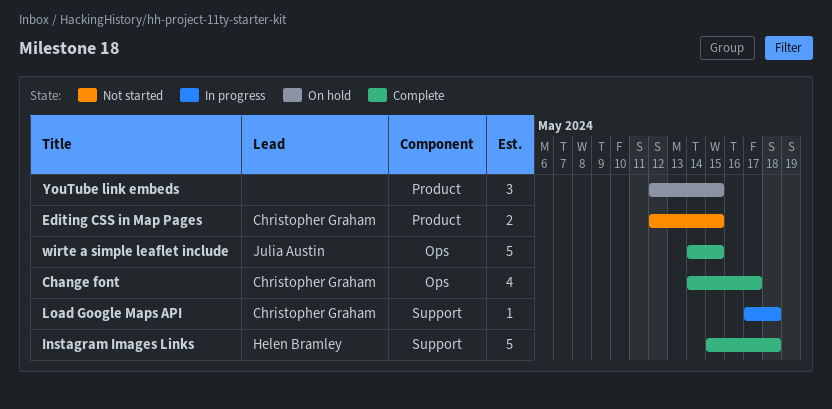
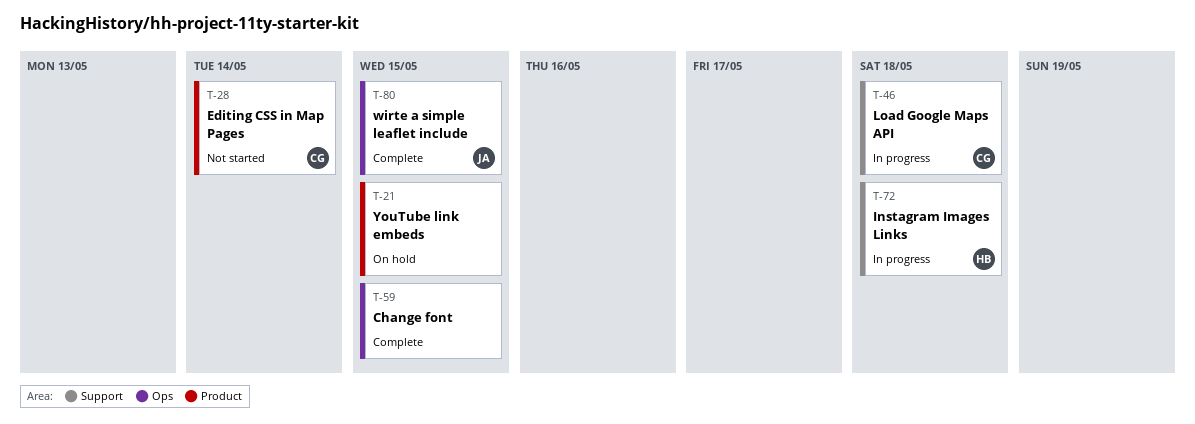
Change font, owner: Christopher Graham -> none
Change font, due: May 17 -> May 15
Editing CSS in Map Pages, due: May 15 -> May 14
Instagram Images Links, status: Complete -> In progress

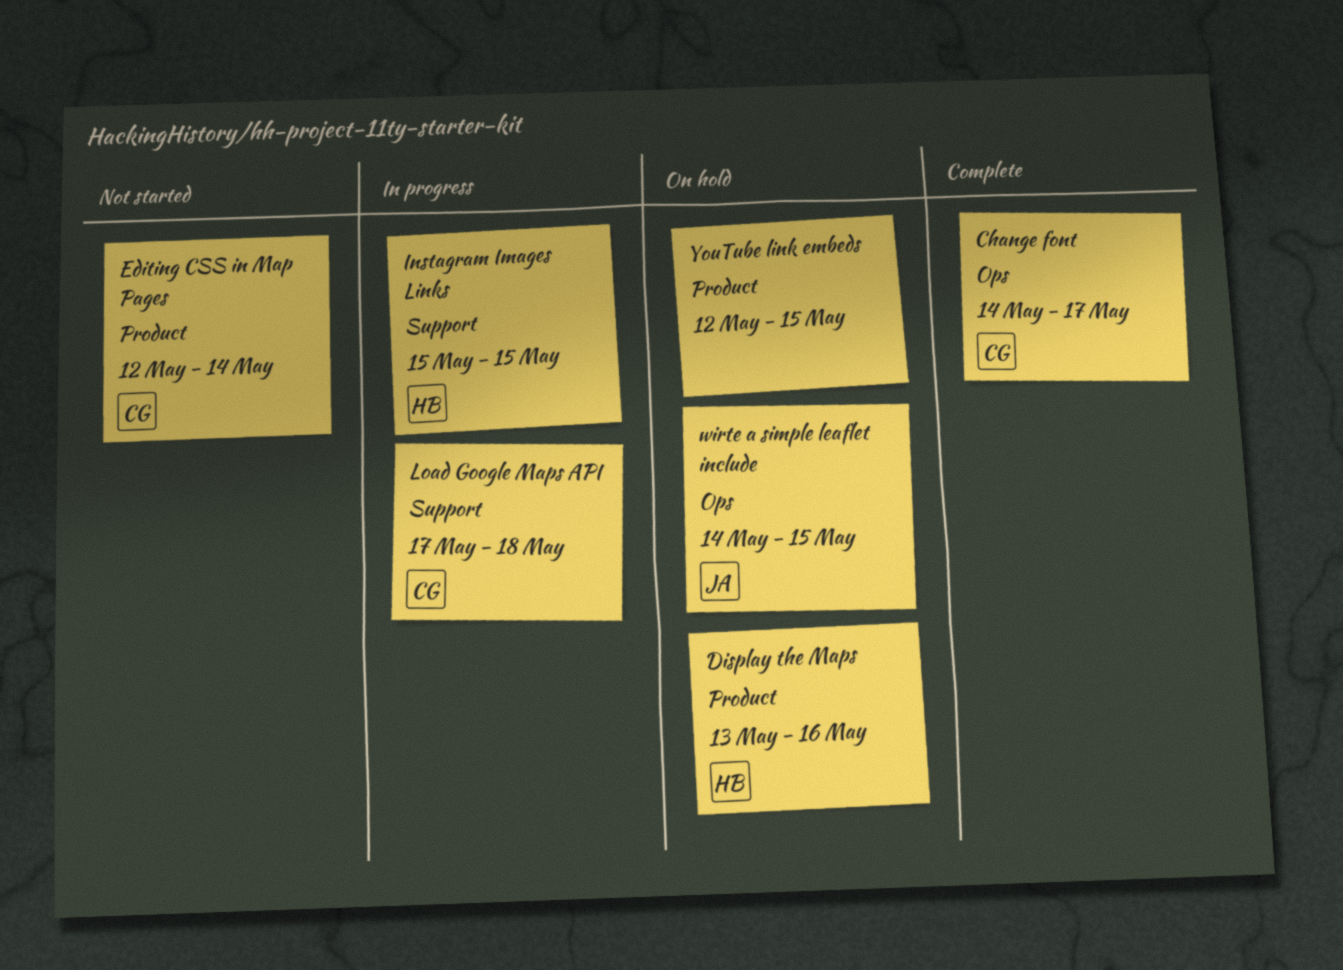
Change font, owner: none -> CG
Change font, due: May 15 -> May 17
Display the Maps: none -> present
Instagram Images Links, due: May 18 -> May 15
wirte a simple leaflet include, status: Complete -> On hold

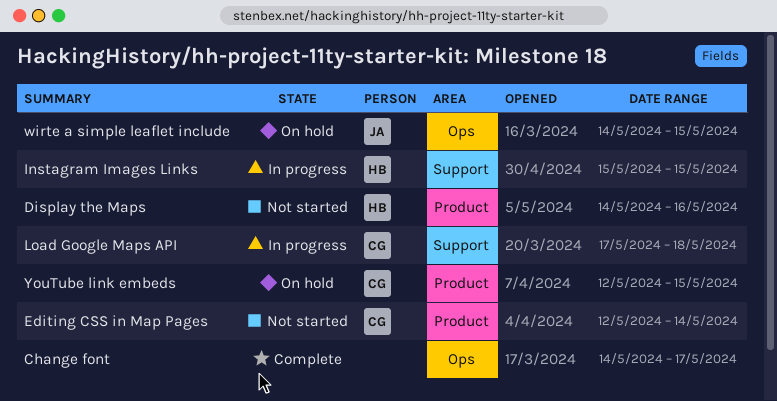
Change font, owner: CG -> none
Display the Maps, status: On hold -> Not started
Display the Maps, start: May 13 -> May 14
YouTube link embeds, owner: none -> CG

